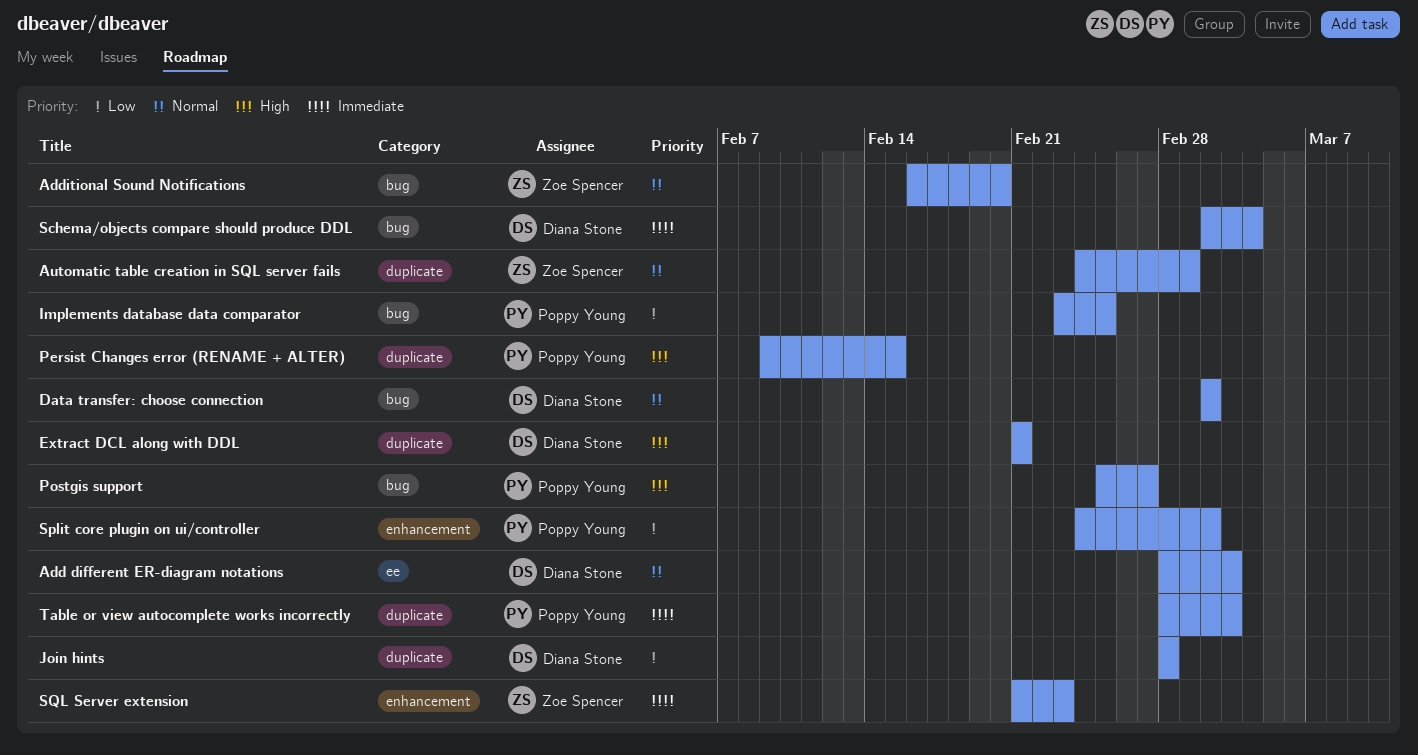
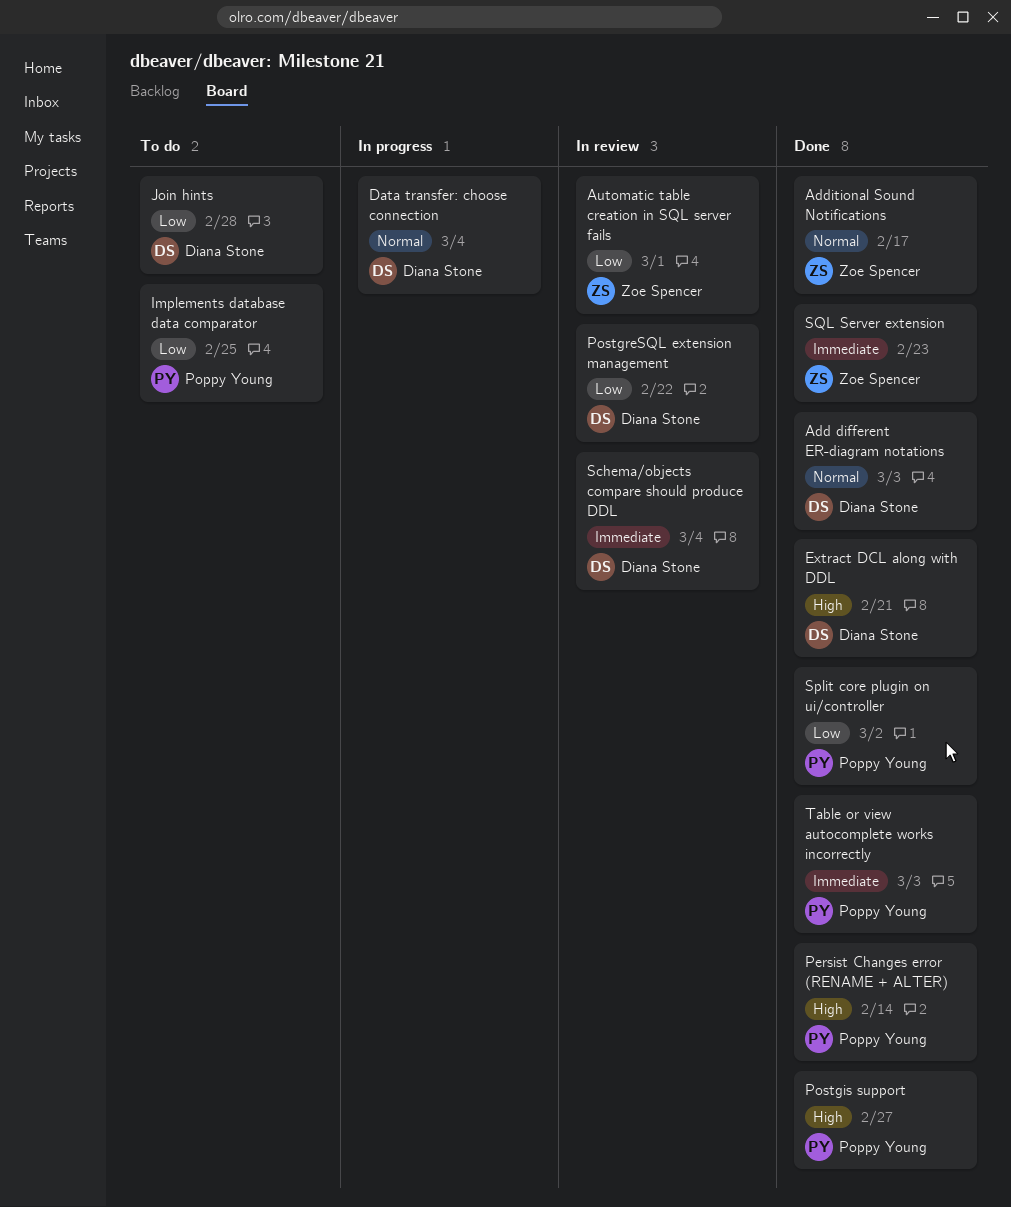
Additional Sound Notifications, due: Feb 20 -> Feb 17
Automatic table creation in SQL server fails, priority: Normal -> Low
Data transfer: choose connection, due: Mar 2 -> Mar 4
Persist Changes error (RENAME + ALTER), due: Feb 15 -> Feb 14
PostgreSQL extension management: none -> present

